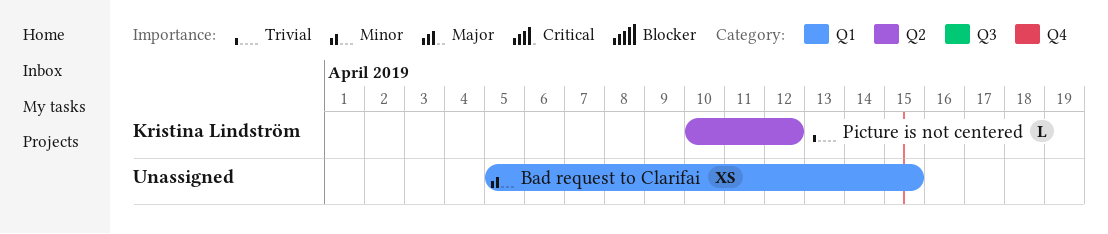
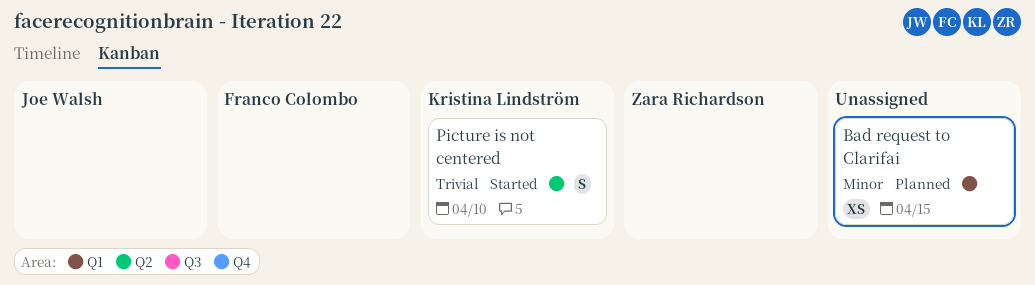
Picture is not centered, estimate: L -> S
Picture is not centered, due: Apr 12 -> Apr 10

